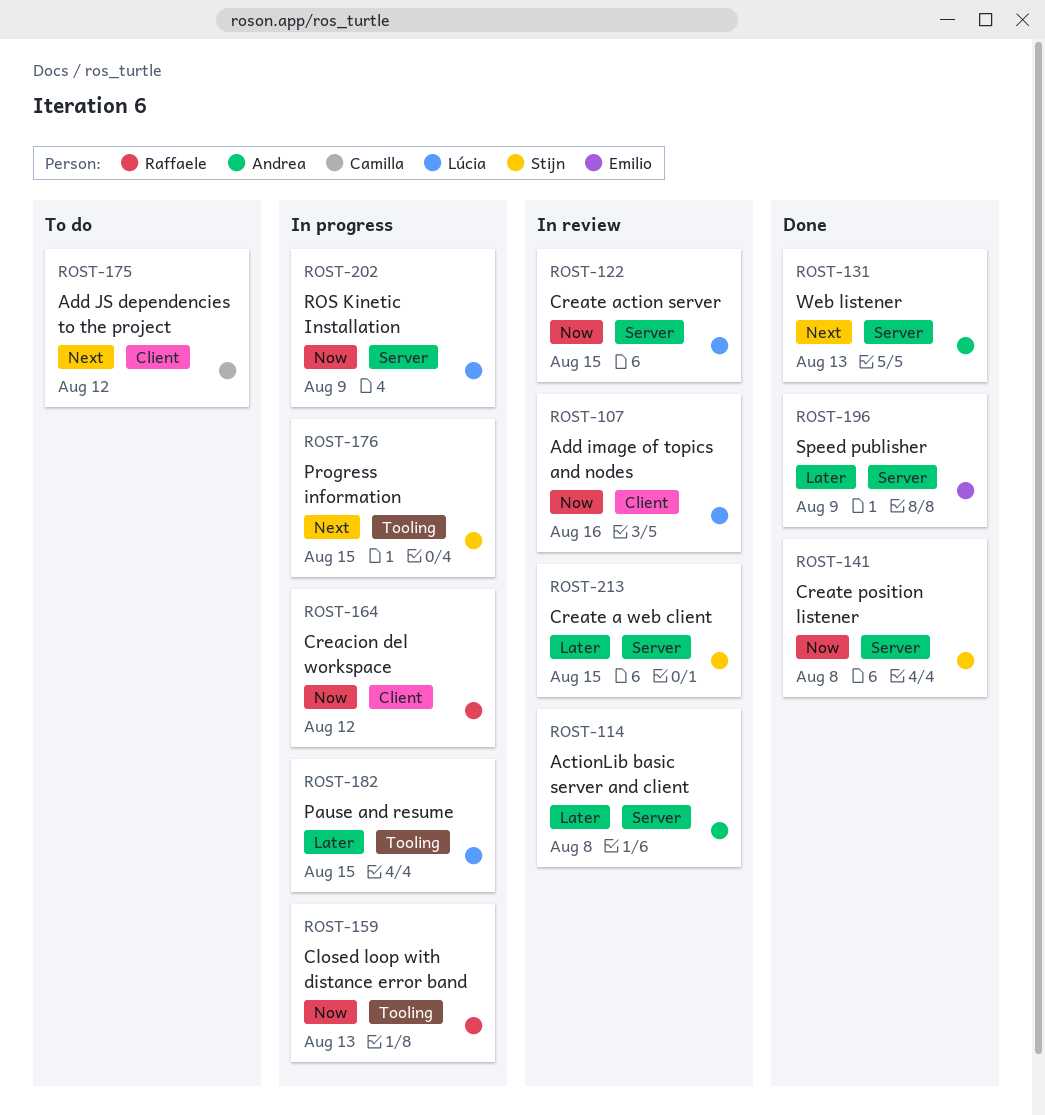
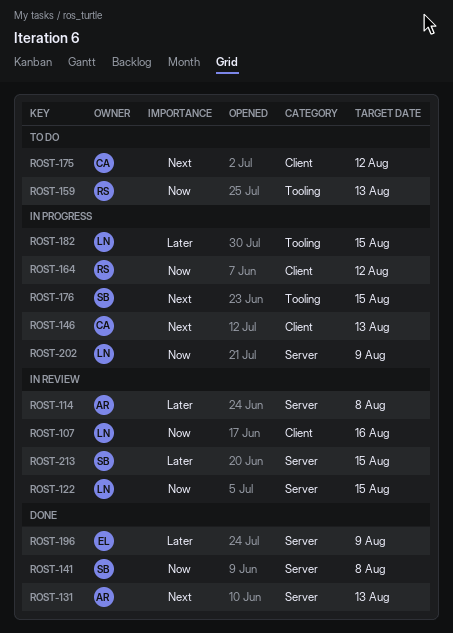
ROST-146: none -> present
ROST-159, status: In progress -> To do

